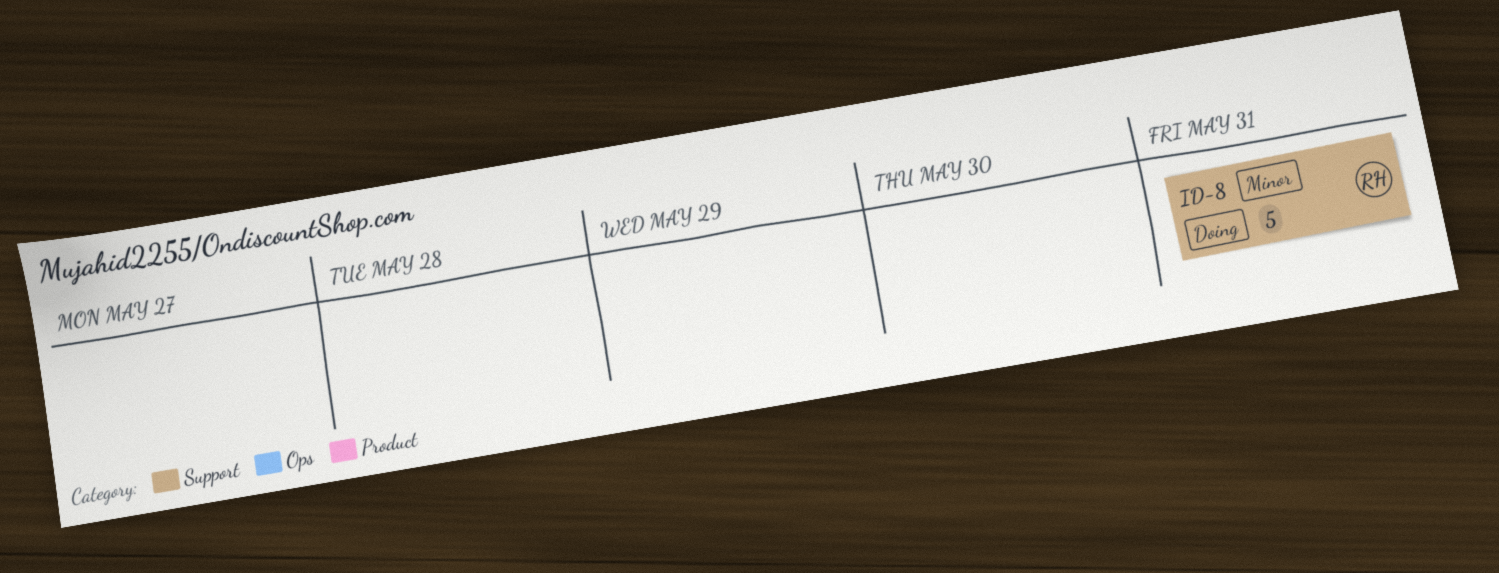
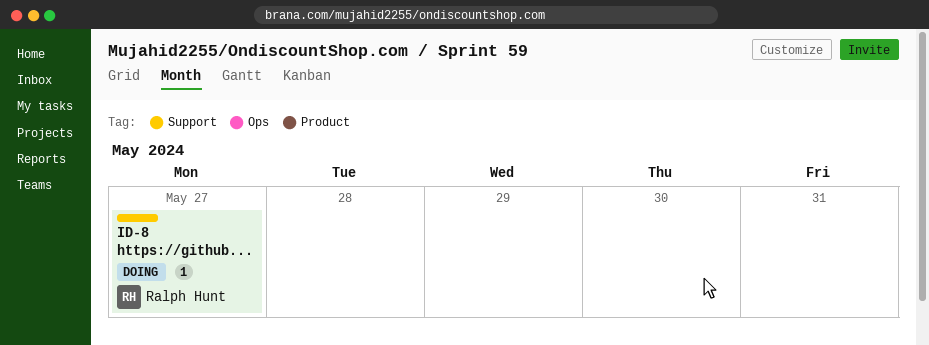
ID-8, estimate: 5 -> 1
ID-8, due: May 31 -> May 27

